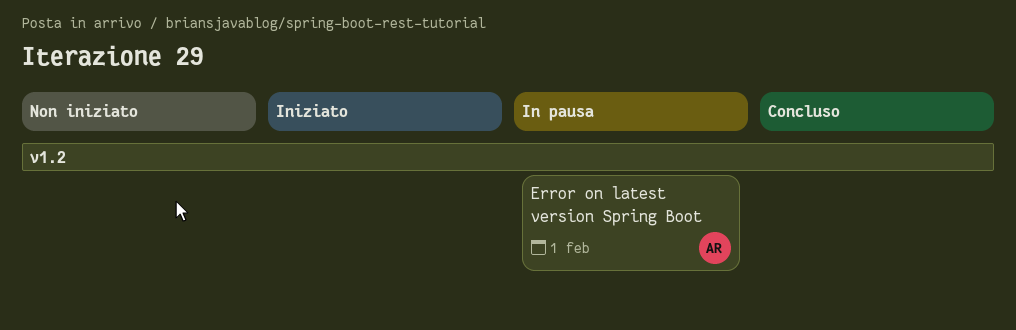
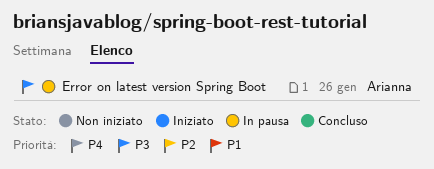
Error on latest version Spring Boot, due: Feb 1 -> Jan 26

